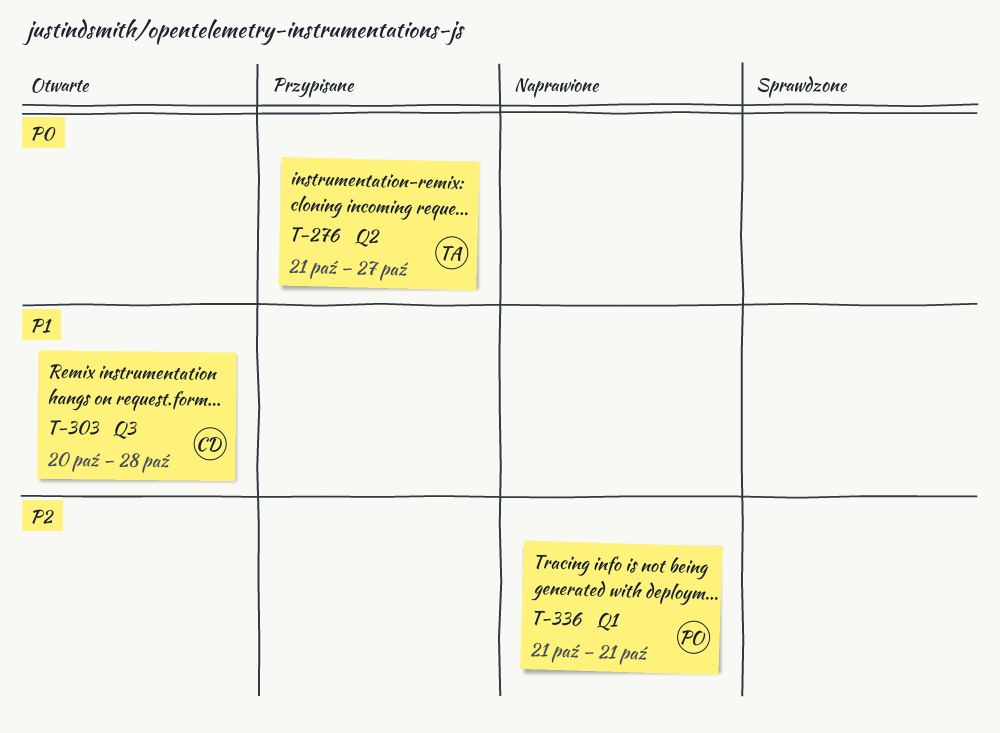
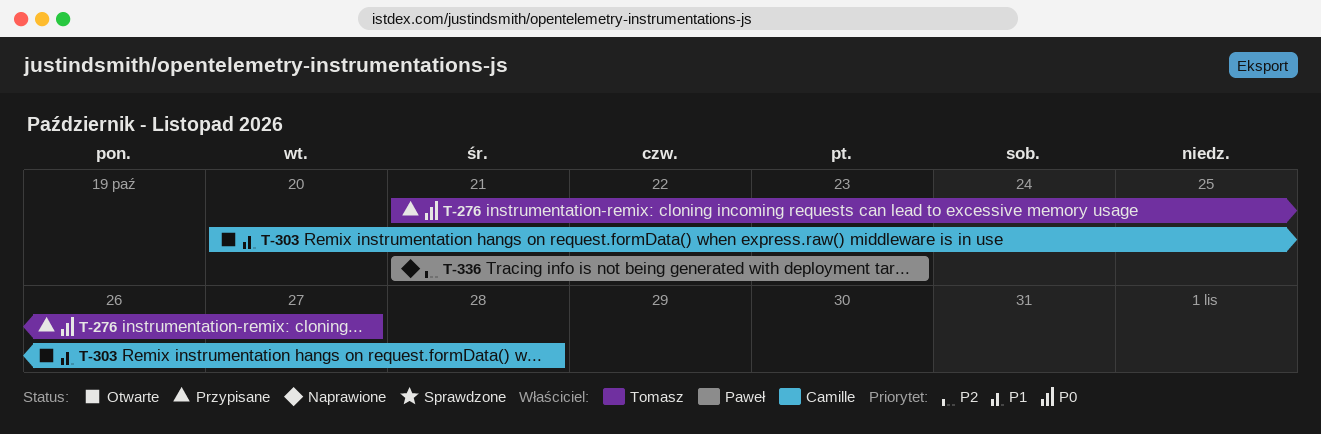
T-336, due: Oct 21 -> Oct 23

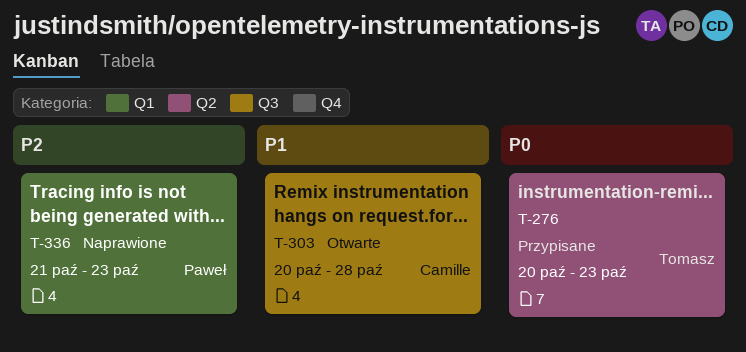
T-276, start: Oct 21 -> Oct 20
T-276, due: Oct 27 -> Oct 23

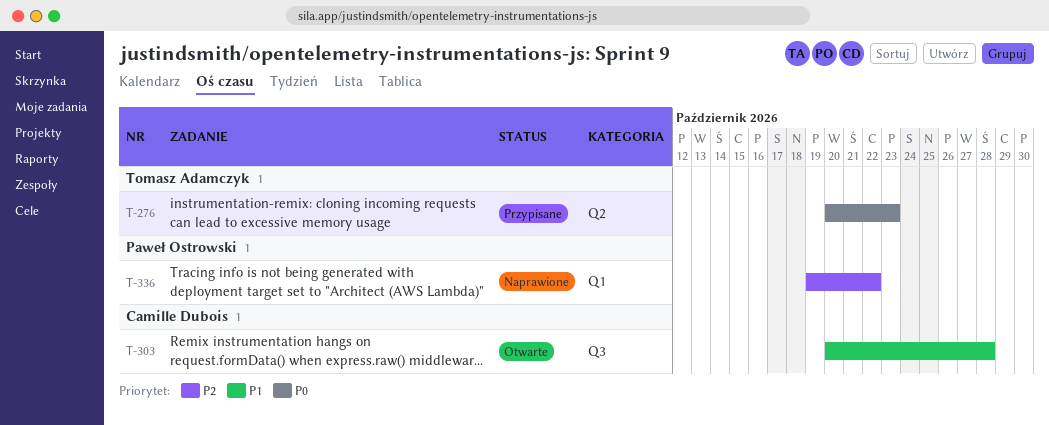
T-336, start: Oct 21 -> Oct 19
T-336, due: Oct 23 -> Oct 22

